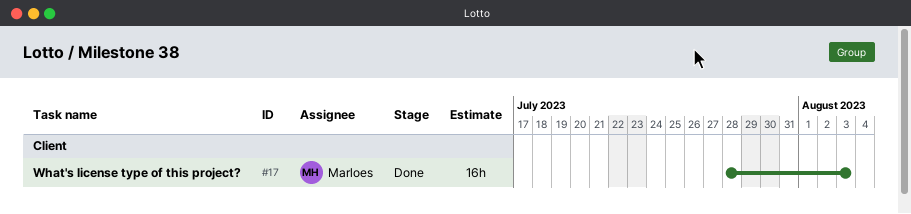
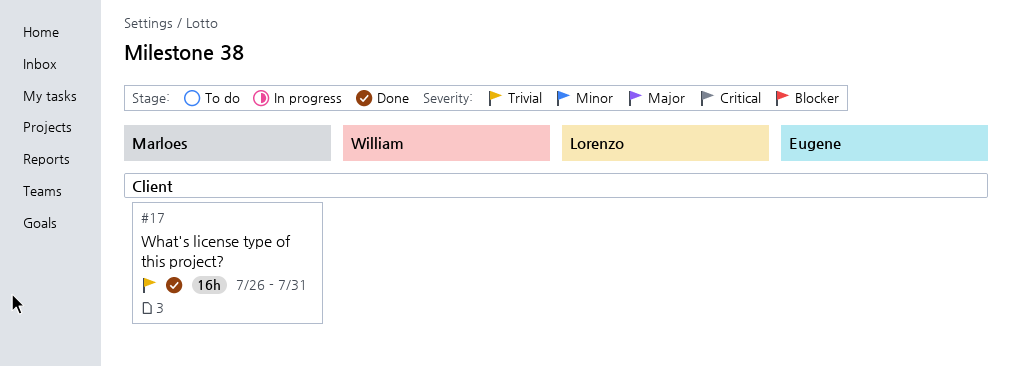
#17, start: Jul 28 -> Jul 26
#17, due: Aug 3 -> Jul 31

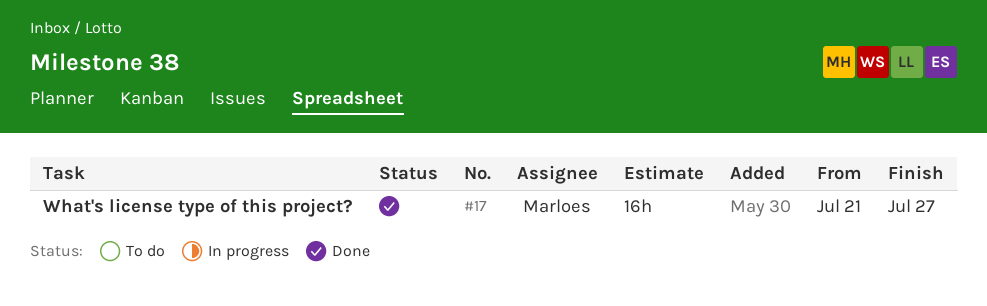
#17, start: Jul 26 -> Jul 21
#17, due: Jul 31 -> Jul 27

